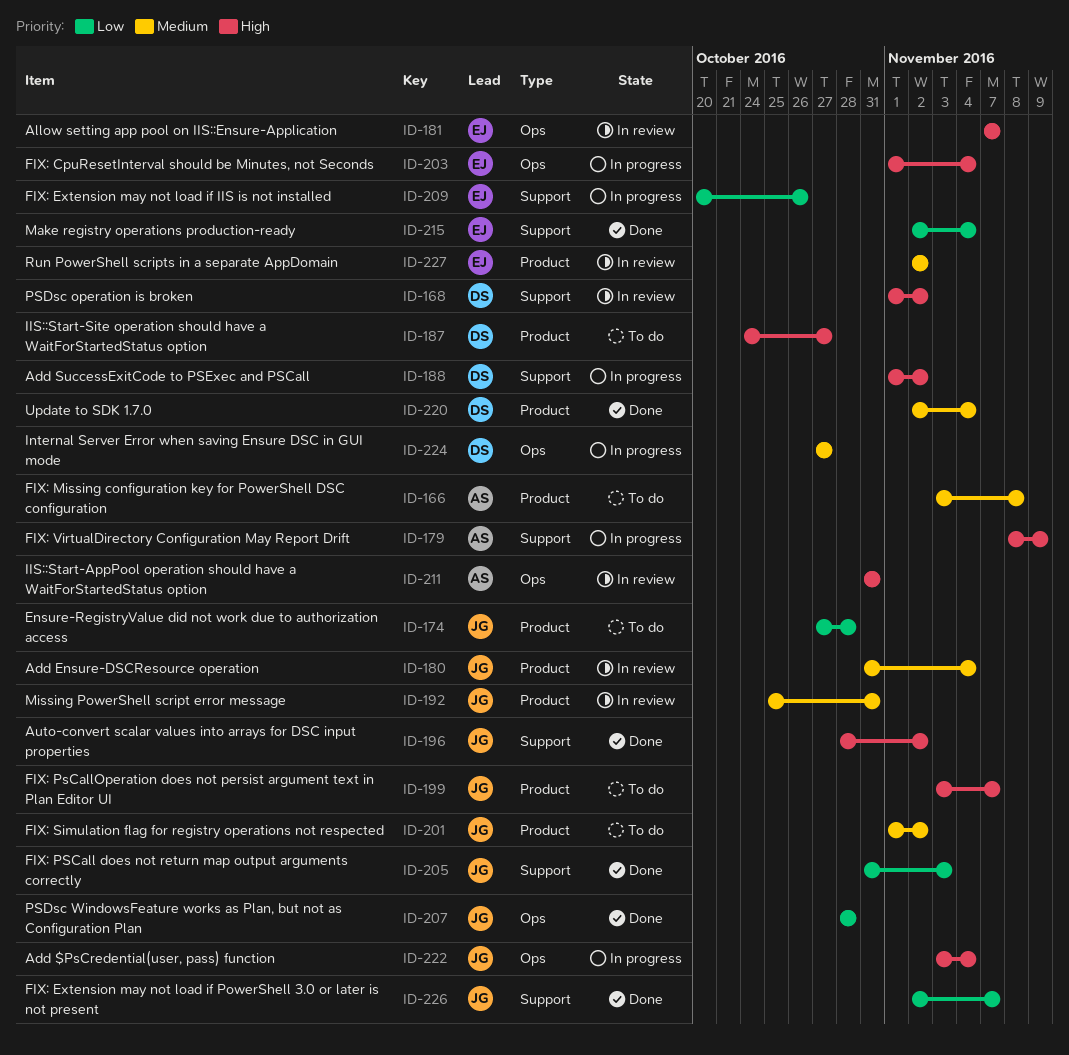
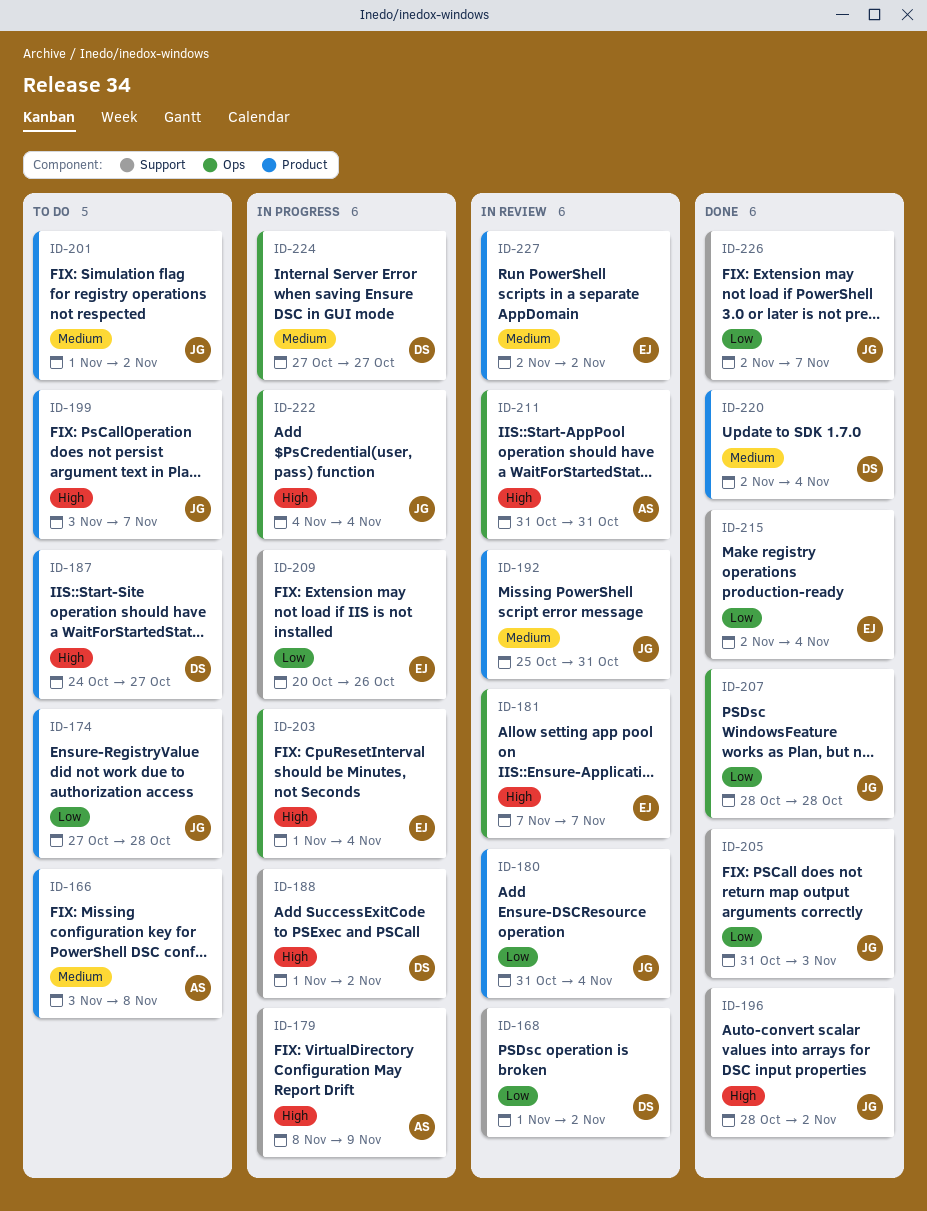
ID-168, priority: High -> Low
ID-180, priority: Medium -> Low
ID-222, start: Nov 3 -> Nov 4

